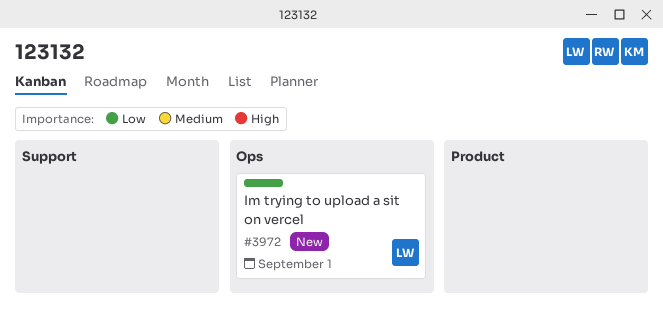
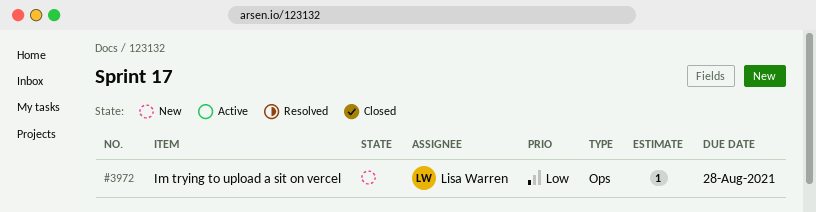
#3972, due: Sep 1 -> Aug 28

